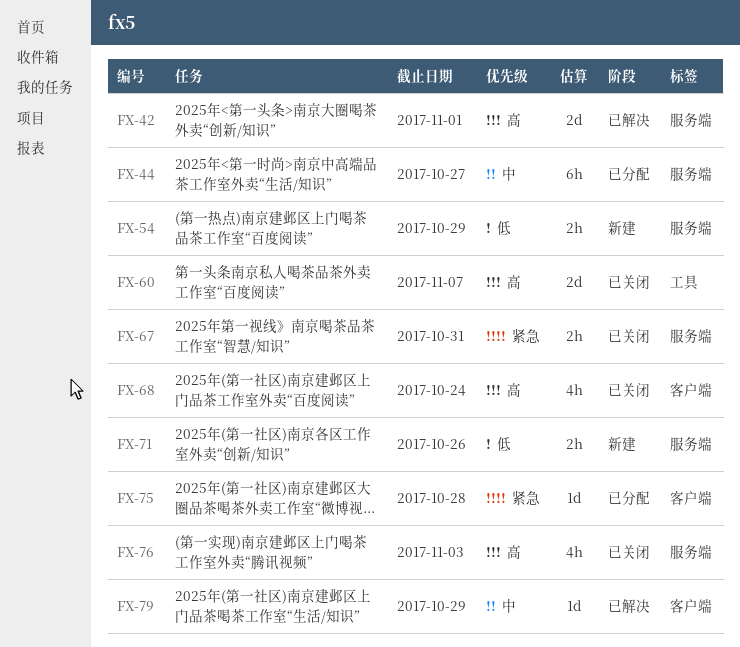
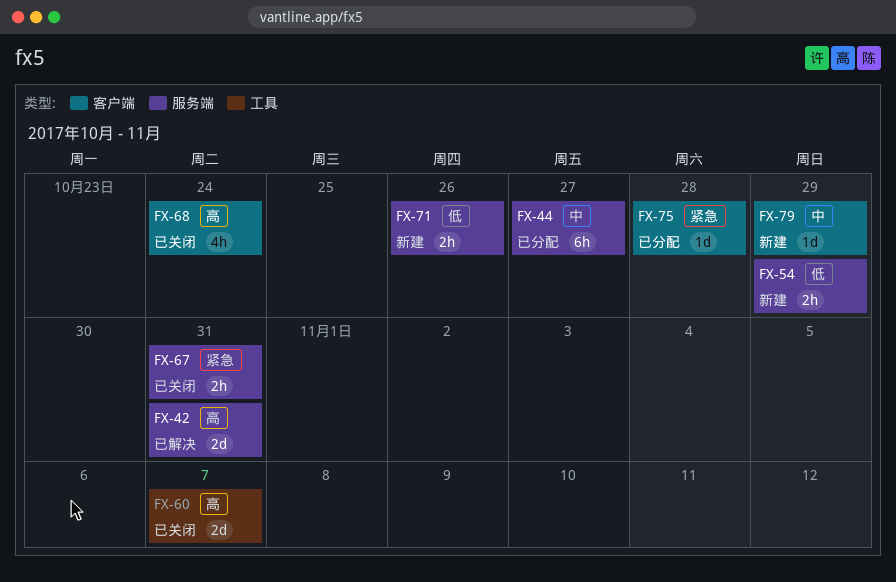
FX-42, due: Nov 1 -> Oct 31
FX-76: present -> none
FX-79, status: 已解决 -> 新建

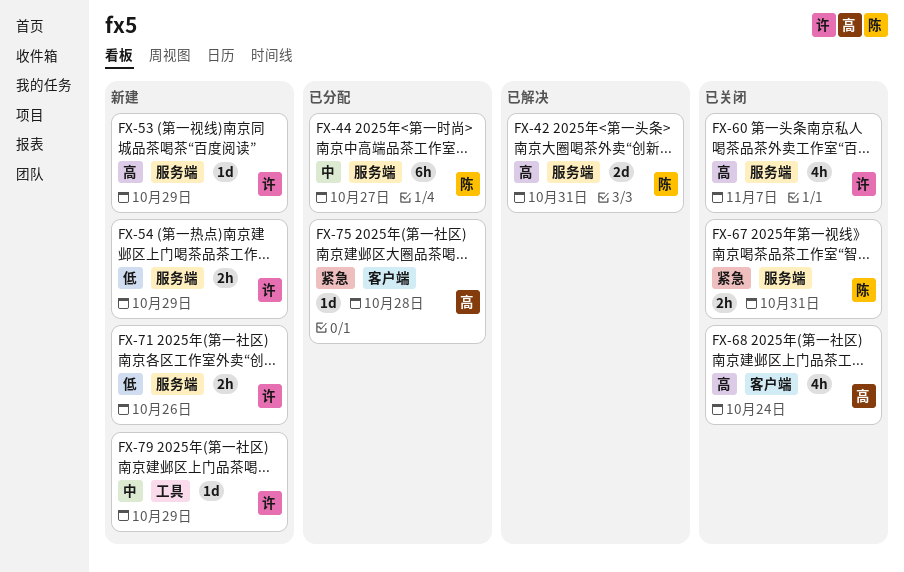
FX-53: none -> present
FX-60, label: 工具 -> 服务端
FX-60, estimate: 2d -> 4h
FX-79, label: 客户端 -> 工具

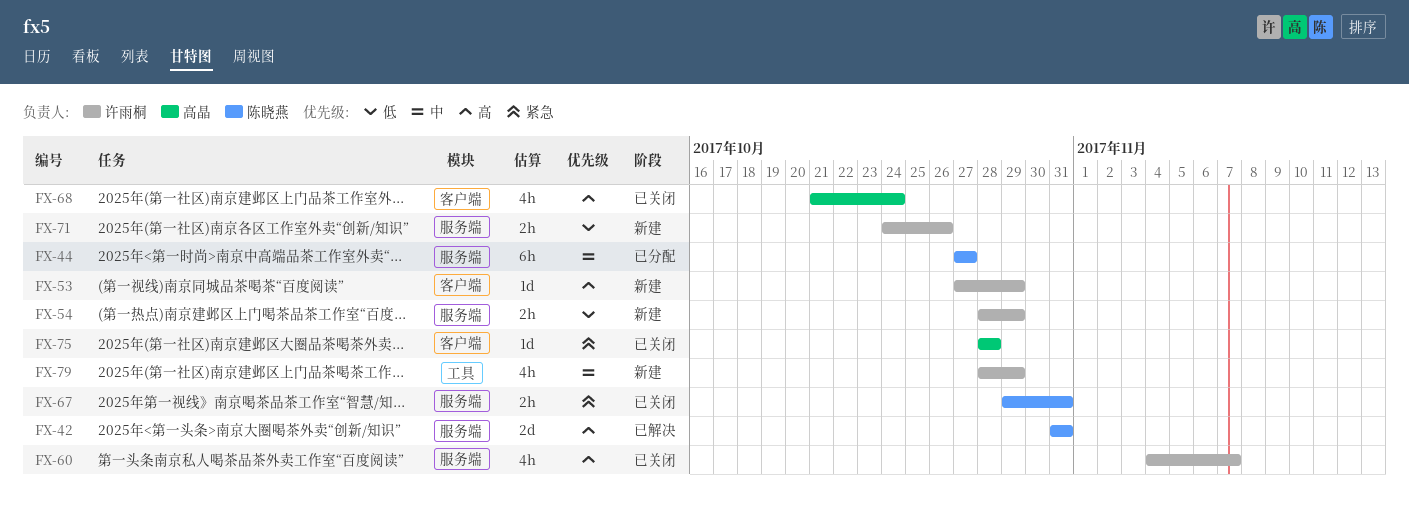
FX-53, label: 服务端 -> 客户端
FX-75, status: 已分配 -> 已关闭
FX-79, estimate: 1d -> 4h

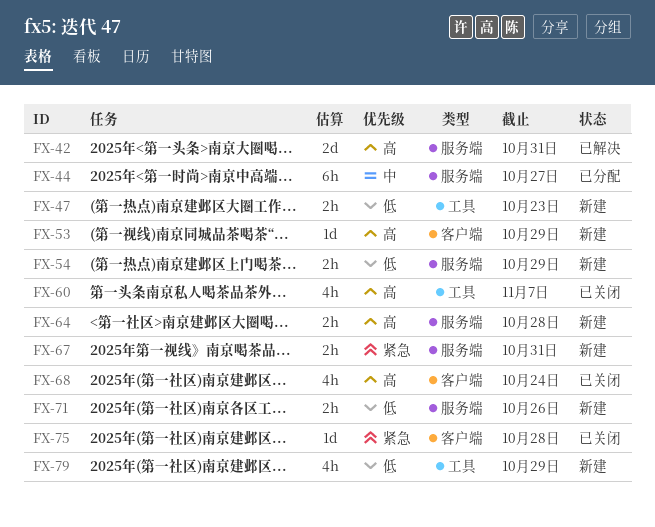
FX-47: none -> present
FX-60, label: 服务端 -> 工具
FX-64: none -> present
FX-67, status: 已关闭 -> 新建
FX-79, priority: 中 -> 低

